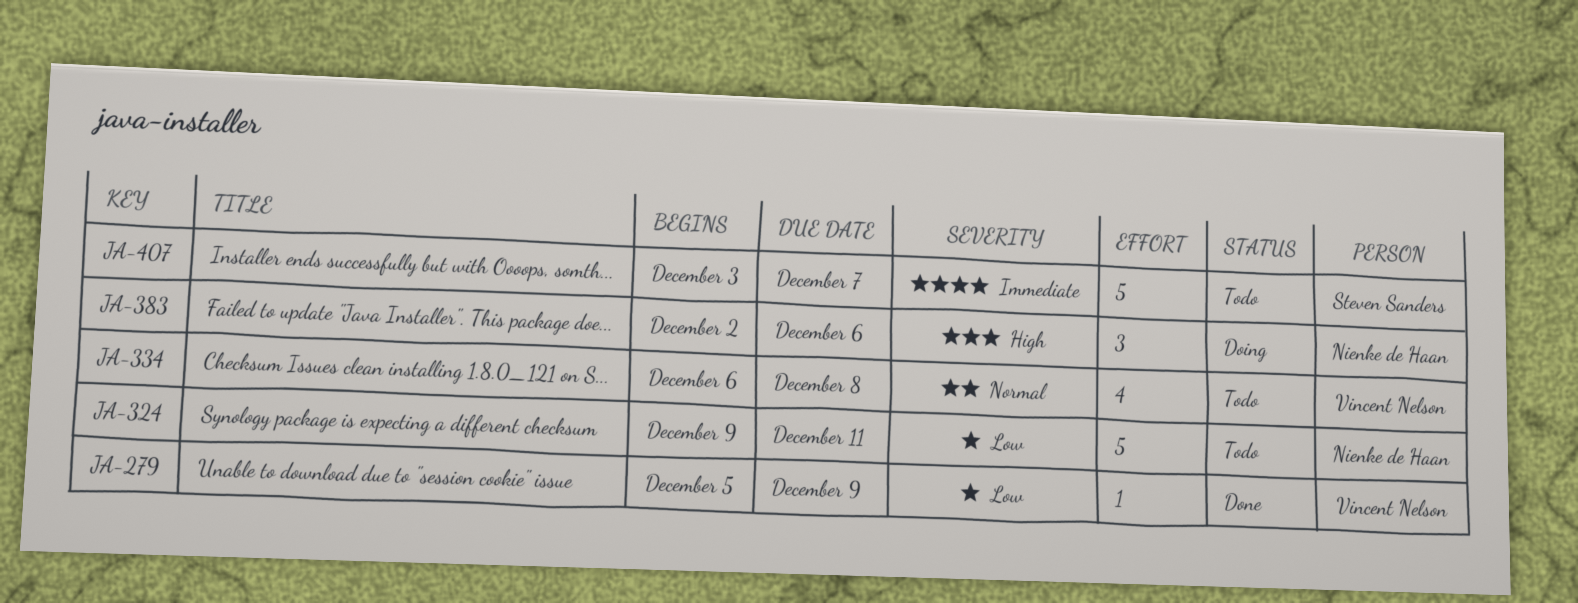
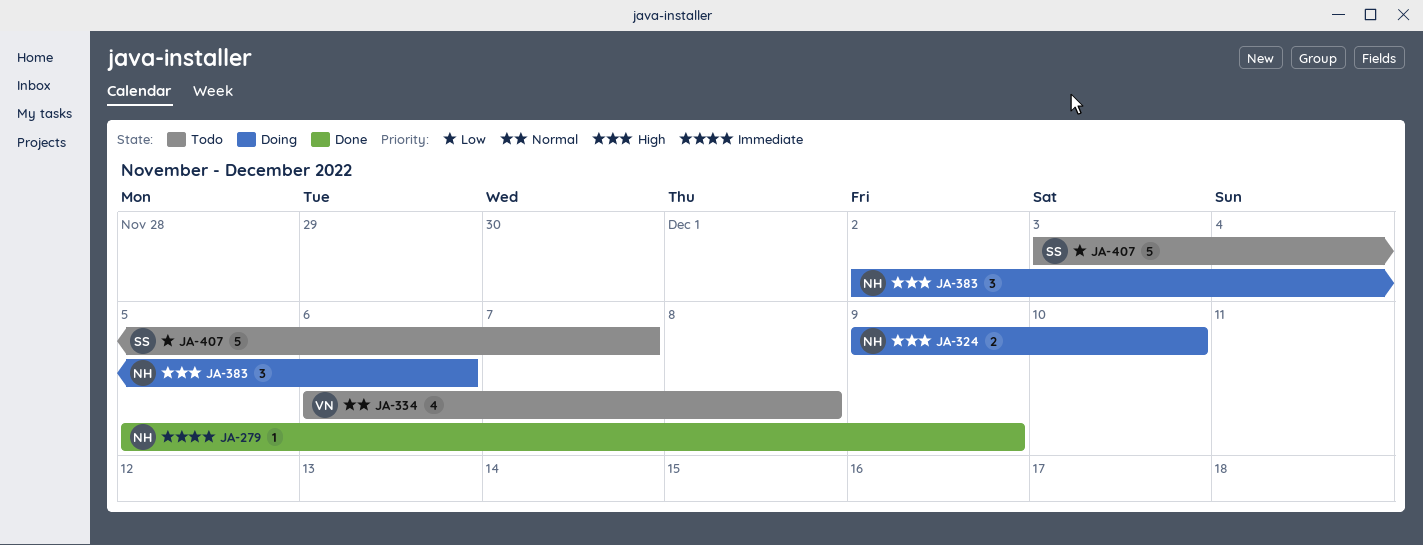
JA-279, owner: Vincent Nelson -> Nienke de Haan
JA-279, priority: Low -> Immediate
JA-324, status: Todo -> Doing
JA-324, priority: Low -> High
JA-324, estimate: 5 -> 2
JA-324, due: Dec 11 -> Dec 10
JA-407, priority: Immediate -> Low

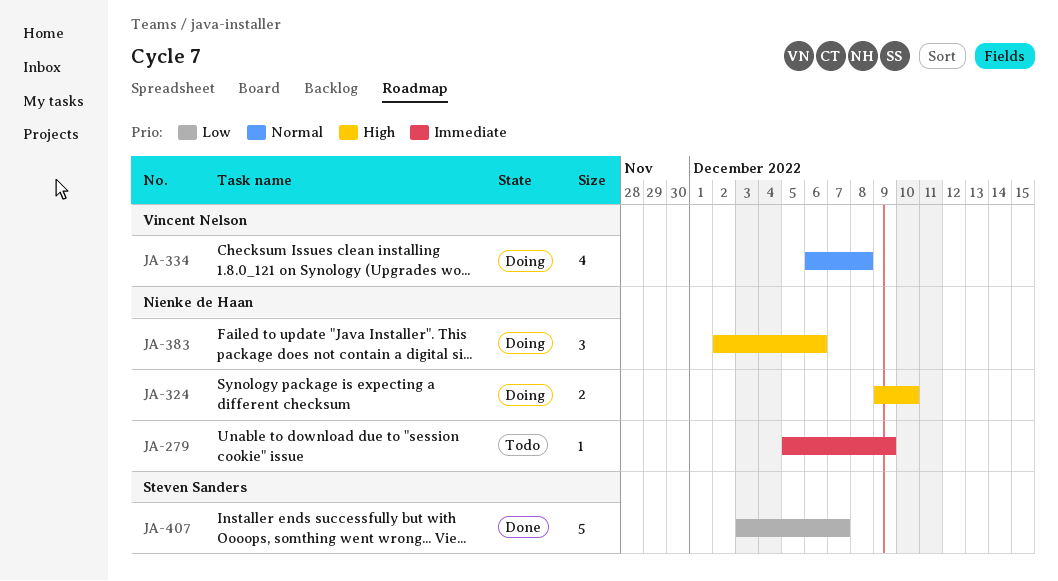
JA-279, status: Done -> Todo
JA-334, status: Todo -> Doing
JA-407, status: Todo -> Done

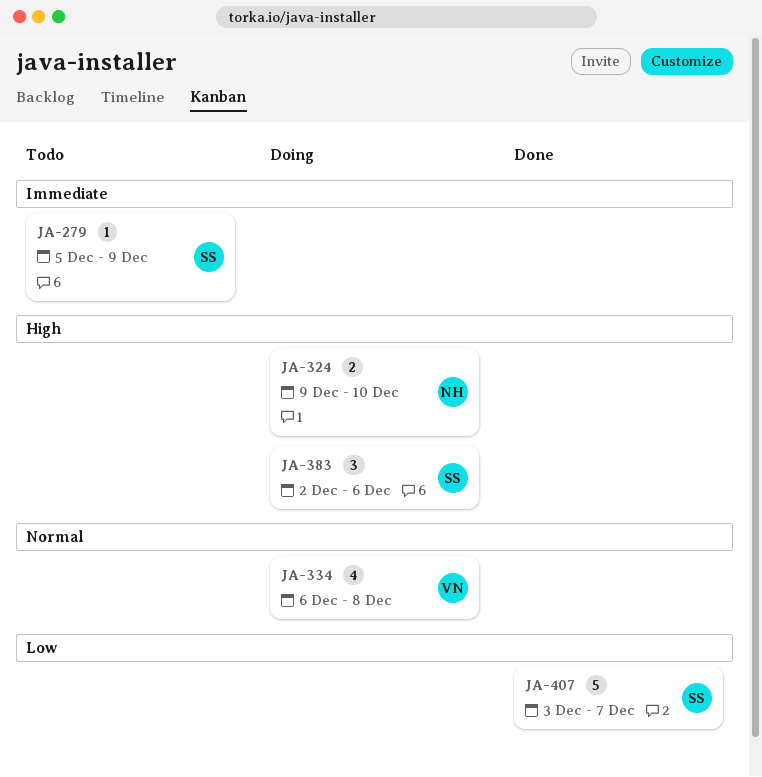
JA-279, owner: Nienke de Haan -> Steven Sanders
JA-383, owner: Nienke de Haan -> Steven Sanders

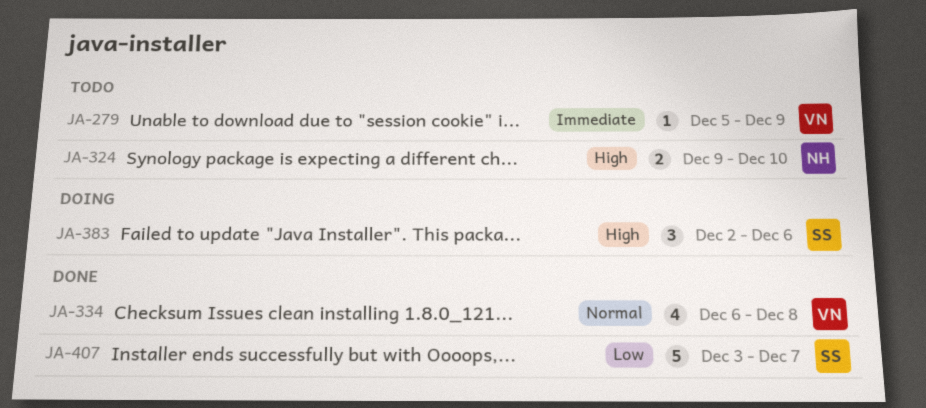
JA-279, owner: SS -> VN
JA-324, status: Doing -> Todo
JA-334, status: Doing -> Done

